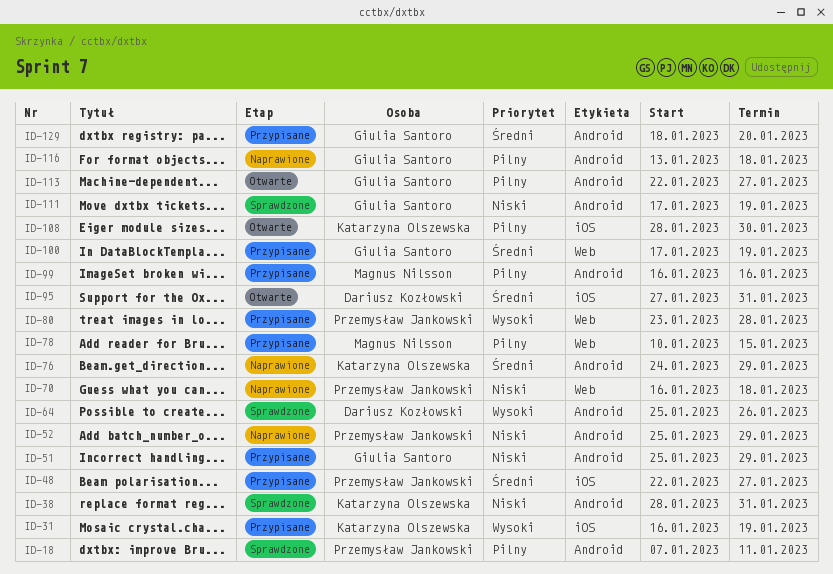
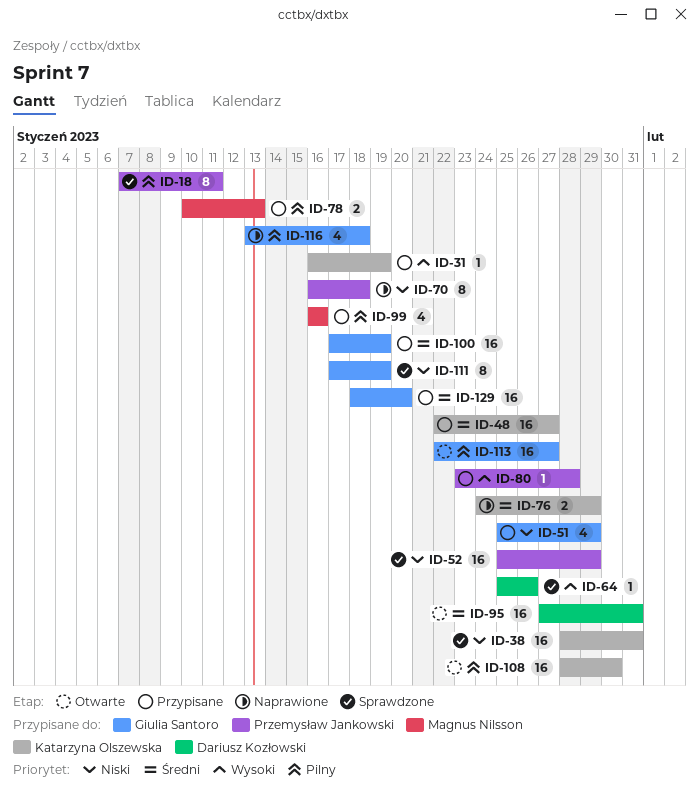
ID-48, owner: Przemysław Jankowski -> Katarzyna Olszewska
ID-52, status: Naprawione -> Sprawdzone
ID-78, due: Jan 15 -> Jan 13

